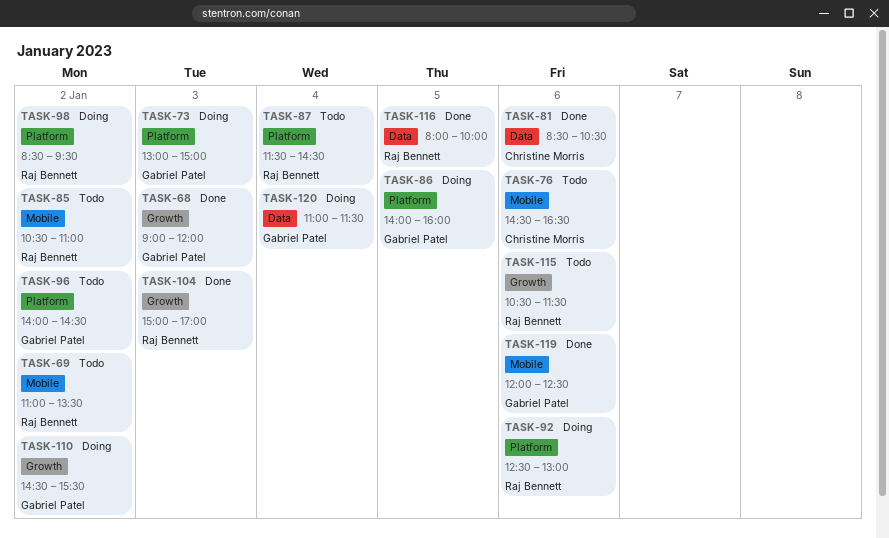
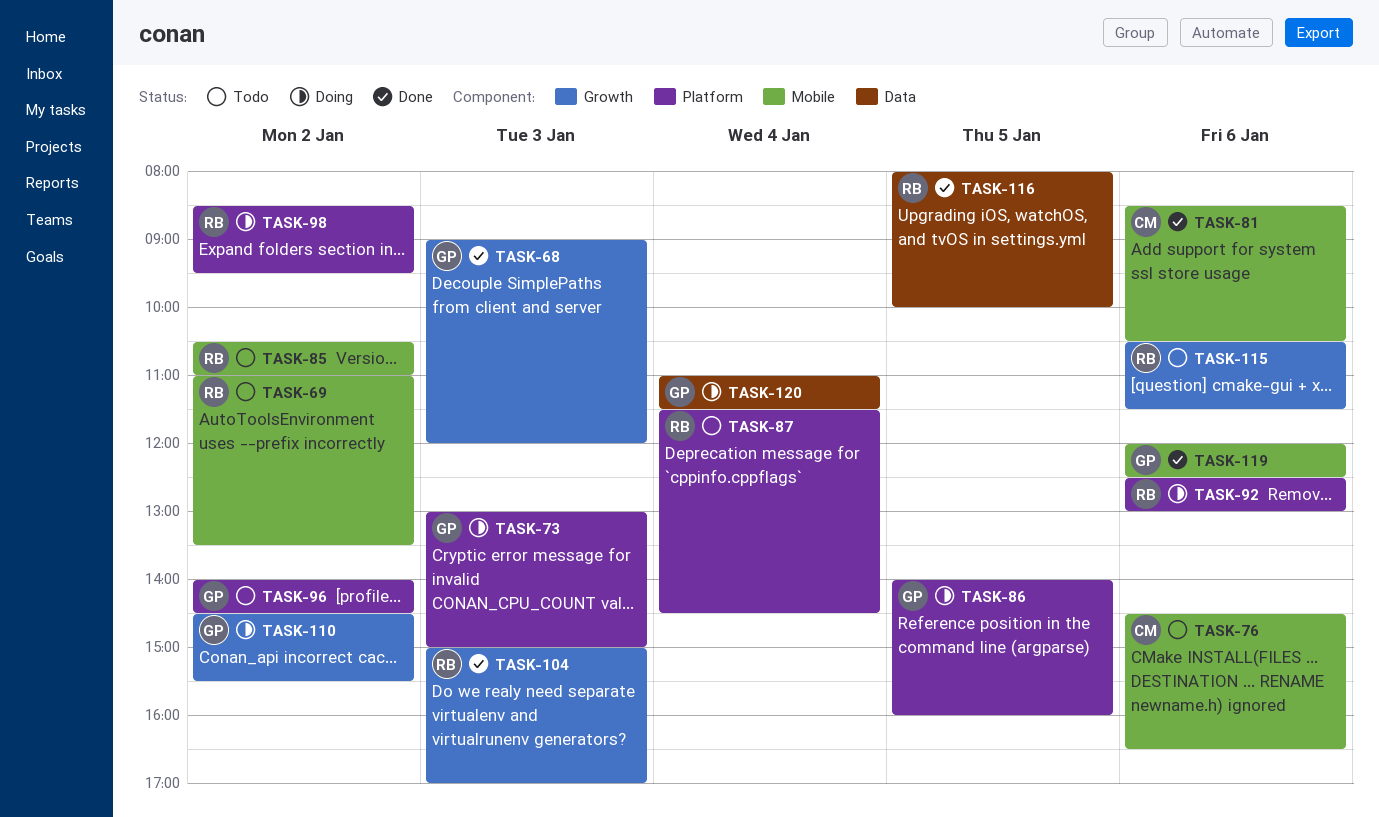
TASK-81, label: Data -> Mobile

